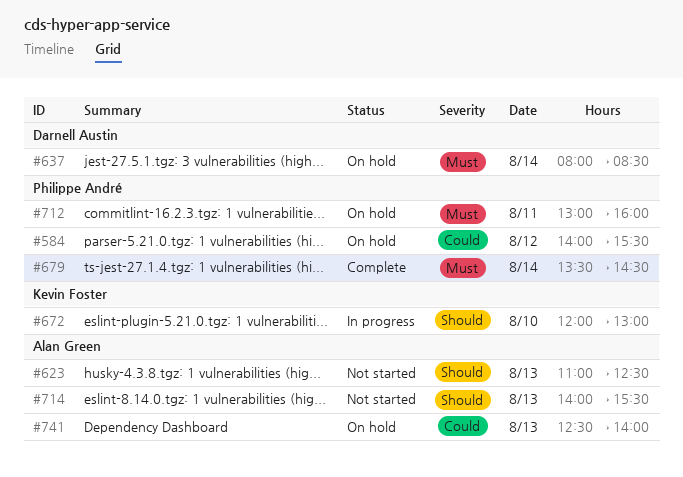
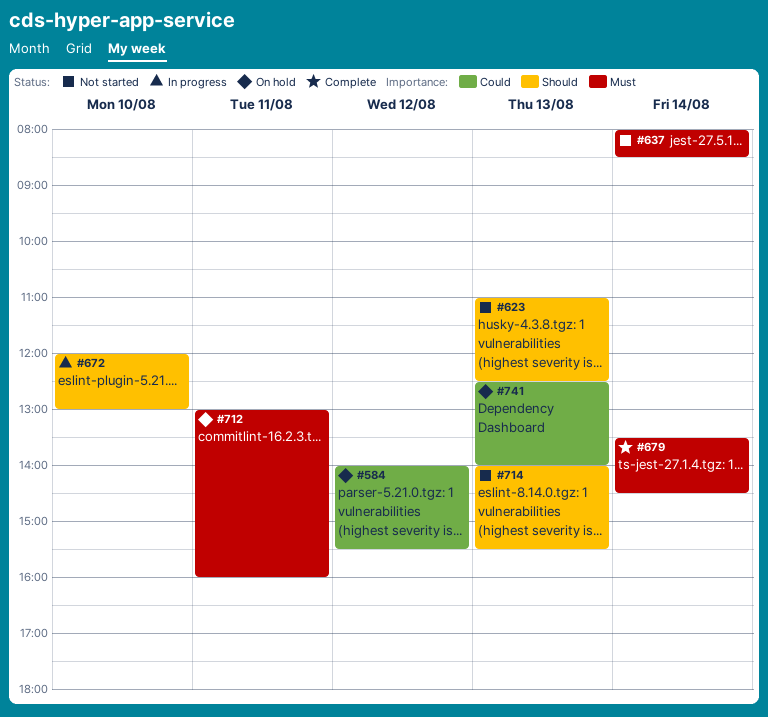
#637, status: On hold -> Not started

